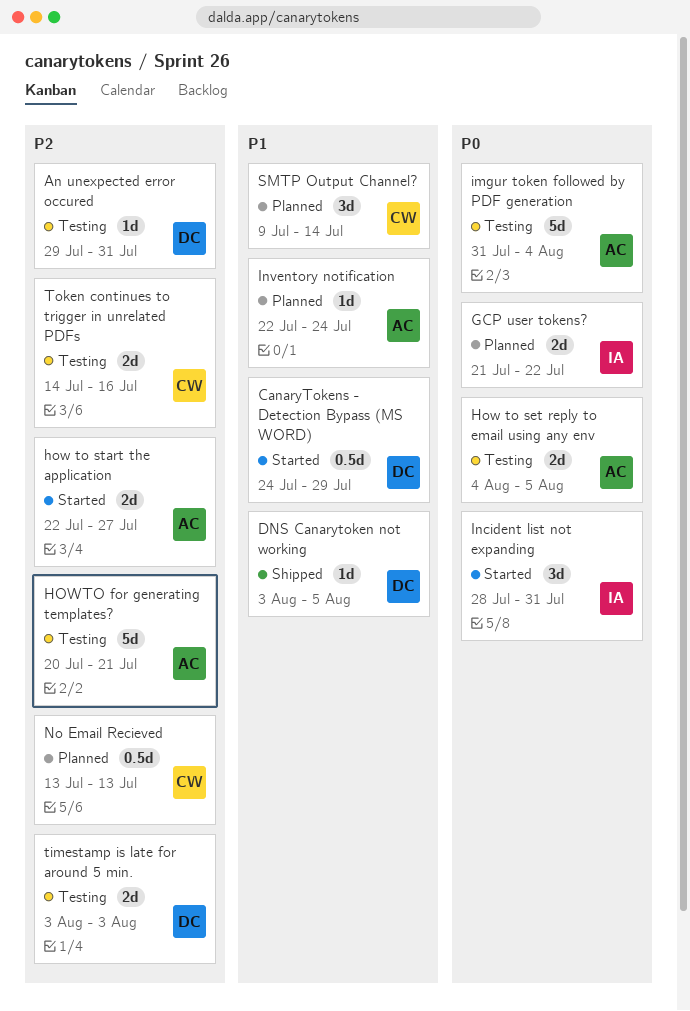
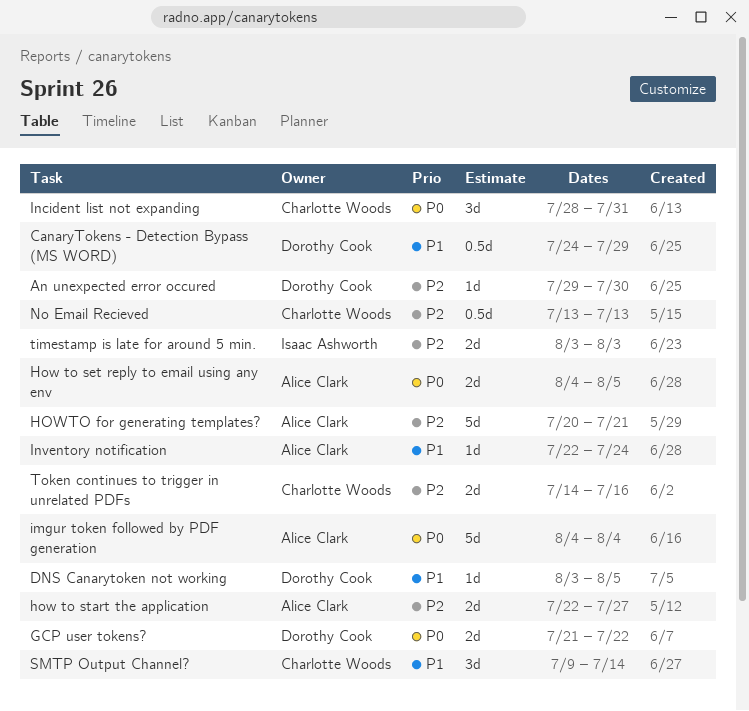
An unexpected error occured, due: Jul 31 -> Jul 30
GCP user tokens?, owner: Isaac Ashworth -> Dorothy Cook
imgur token followed by PDF generation, start: Jul 31 -> Aug 4
Incident list not expanding, owner: Isaac Ashworth -> Charlotte Woods
timestamp is late for around 5 min., owner: Dorothy Cook -> Isaac Ashworth

